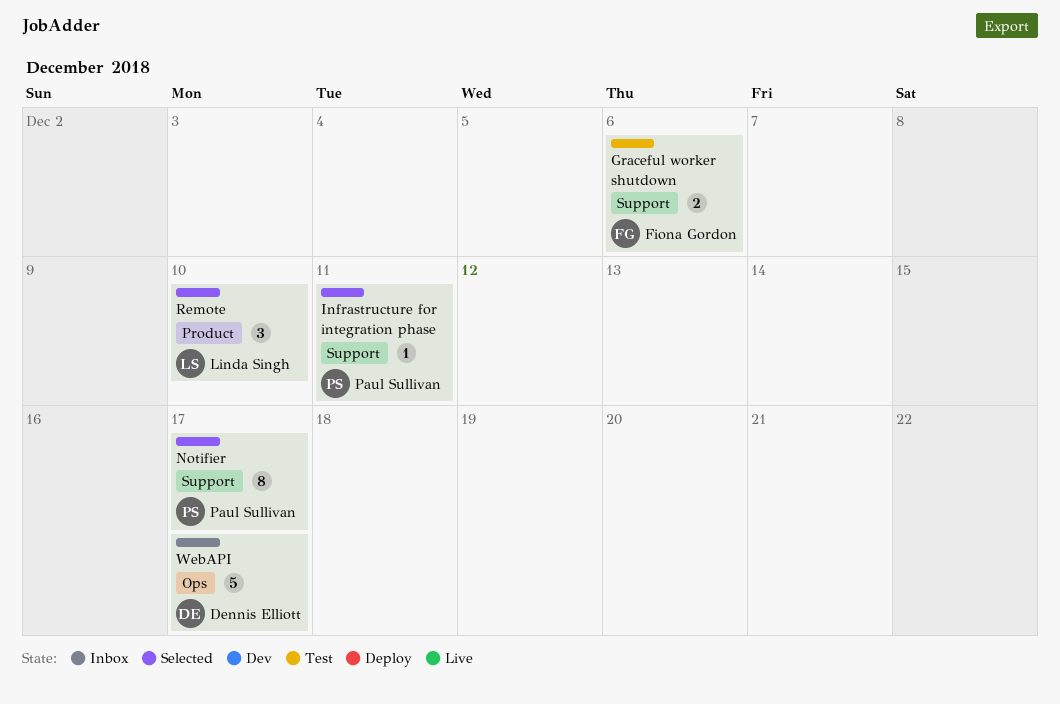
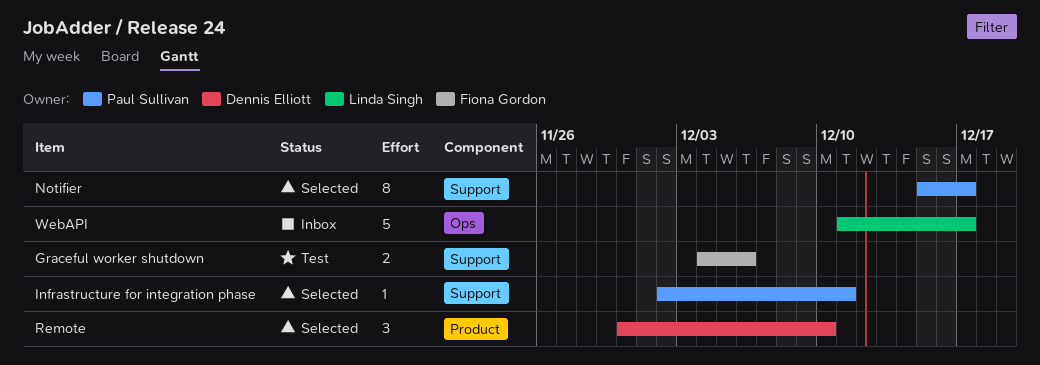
Remote, owner: Linda Singh -> Dennis Elliott
WebAPI, owner: Dennis Elliott -> Linda Singh

